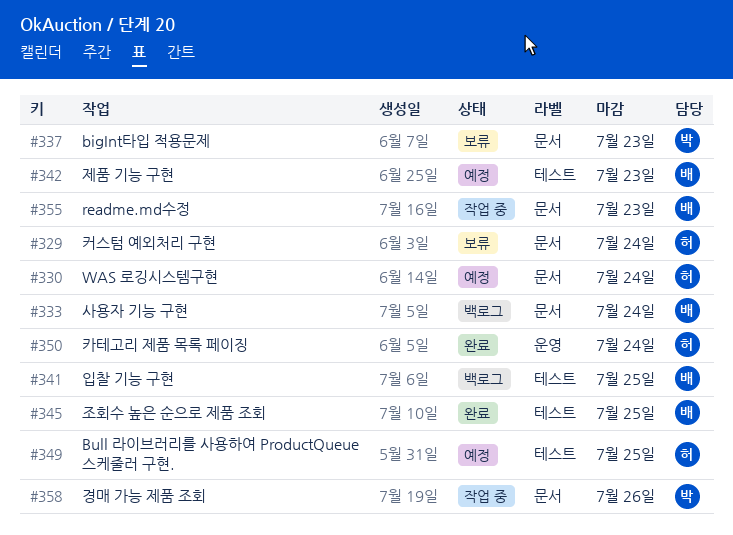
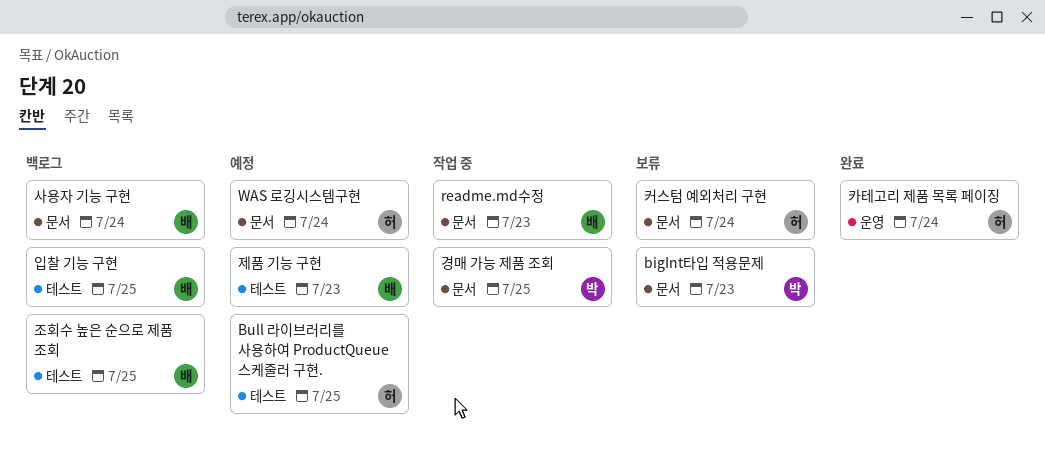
경매 가능 제품 조회, due: Jul 26 -> Jul 25
조회수 높은 순으로 제품 조회, status: 완료 -> 백로그

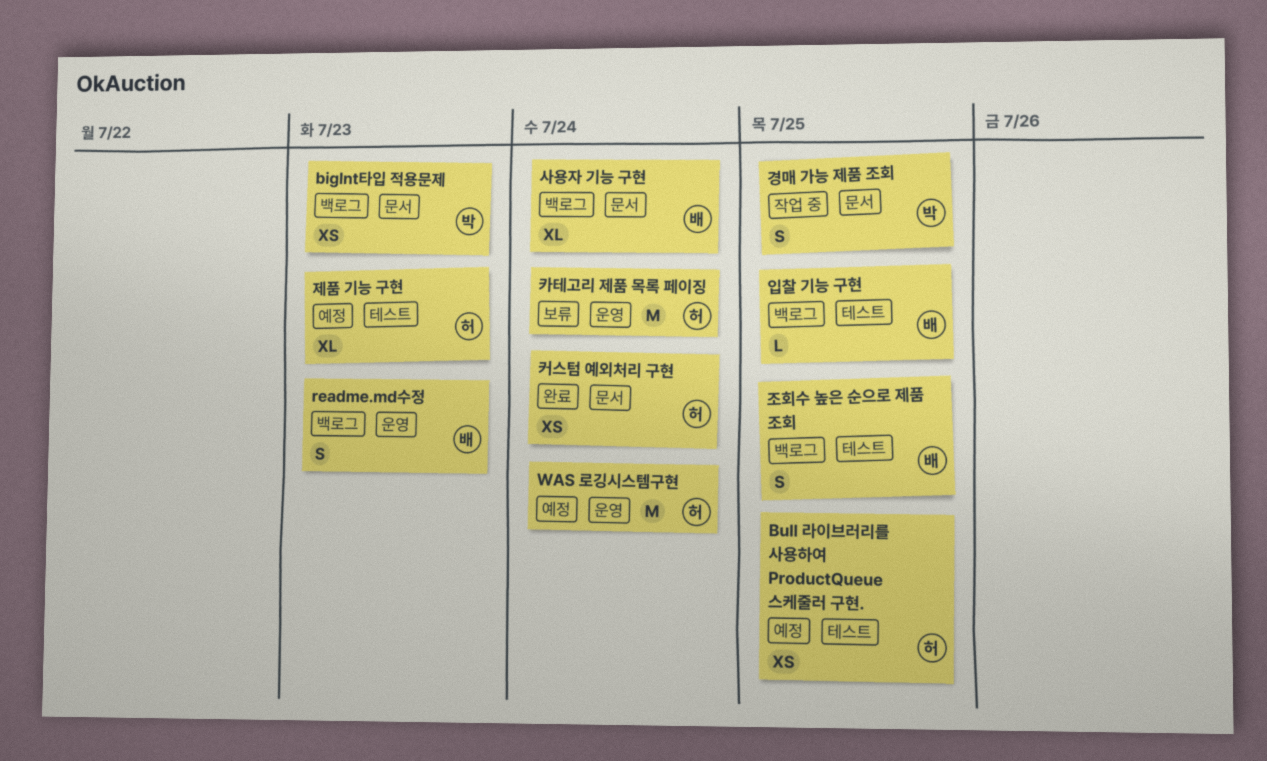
bigInt타입 적용문제, status: 보류 -> 백로그
readme.md수정, status: 작업 중 -> 백로그
readme.md수정, label: 문서 -> 운영
WAS 로깅시스템구현, label: 문서 -> 운영
제품 기능 구현, owner: 배 -> 허
카테고리 제품 목록 페이징, status: 완료 -> 보류
커스텀 예외처리 구현, status: 보류 -> 완료

